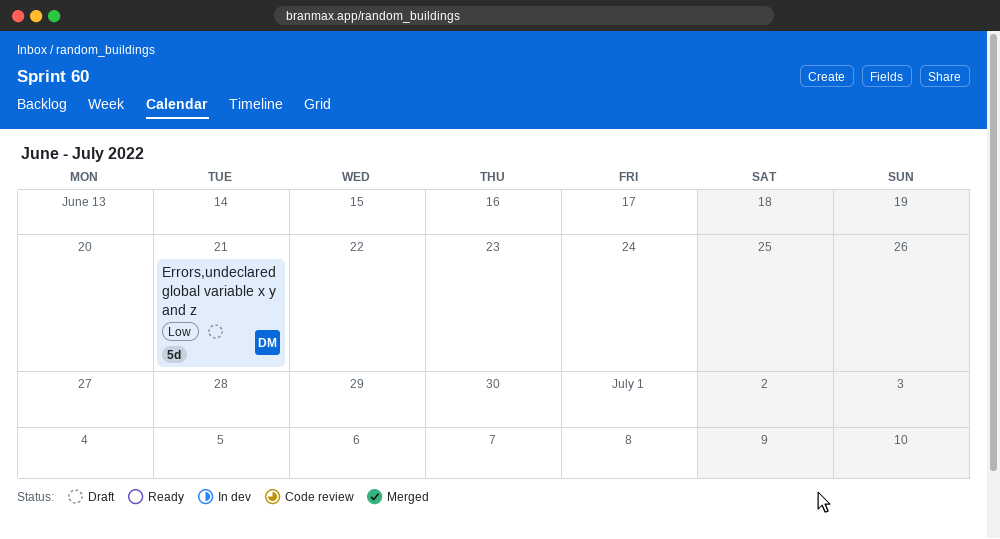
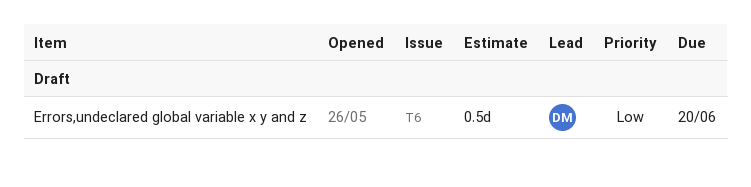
Errors,undeclared global variable x y and z, estimate: 5d -> 0.5d
Errors,undeclared global variable x y and z, due: Jun 21 -> Jun 20

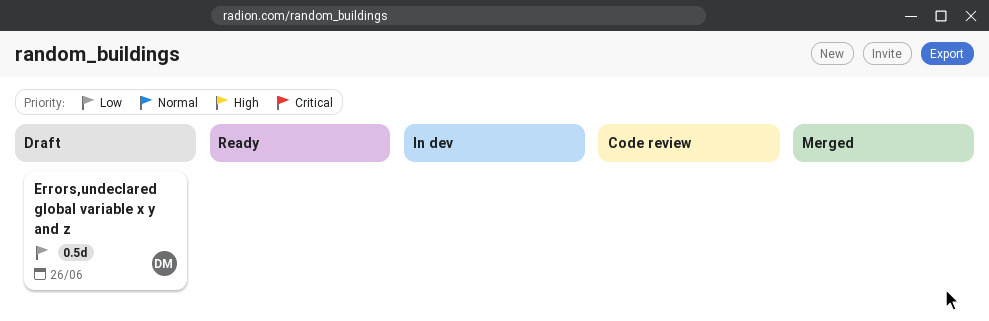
Errors,undeclared global variable x y and z, due: Jun 20 -> Jun 26

